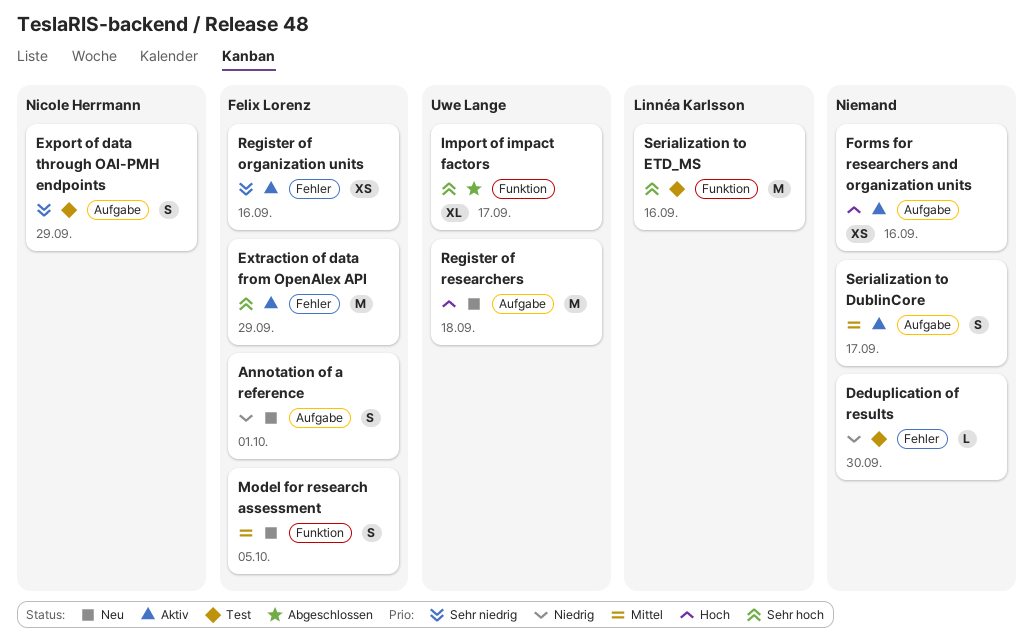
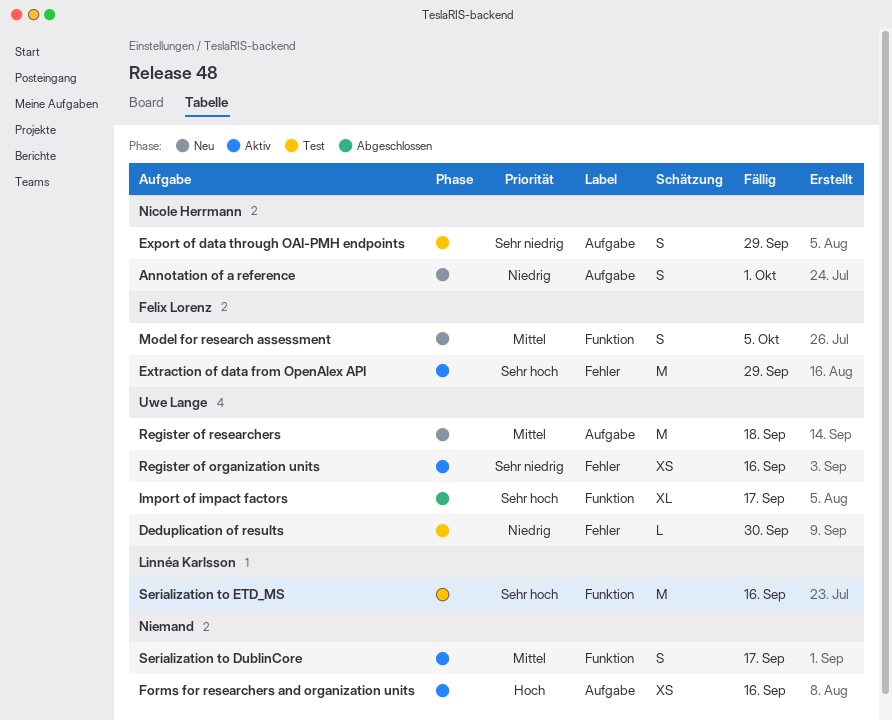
Annotation of a reference, owner: Felix Lorenz -> Nicole Herrmann
Deduplication of results, owner: none -> Uwe Lange
Register of organization units, owner: Felix Lorenz -> Uwe Lange
Register of researchers, priority: Hoch -> Mittel
Serialization to DublinCore, label: Aufgabe -> Funktion

